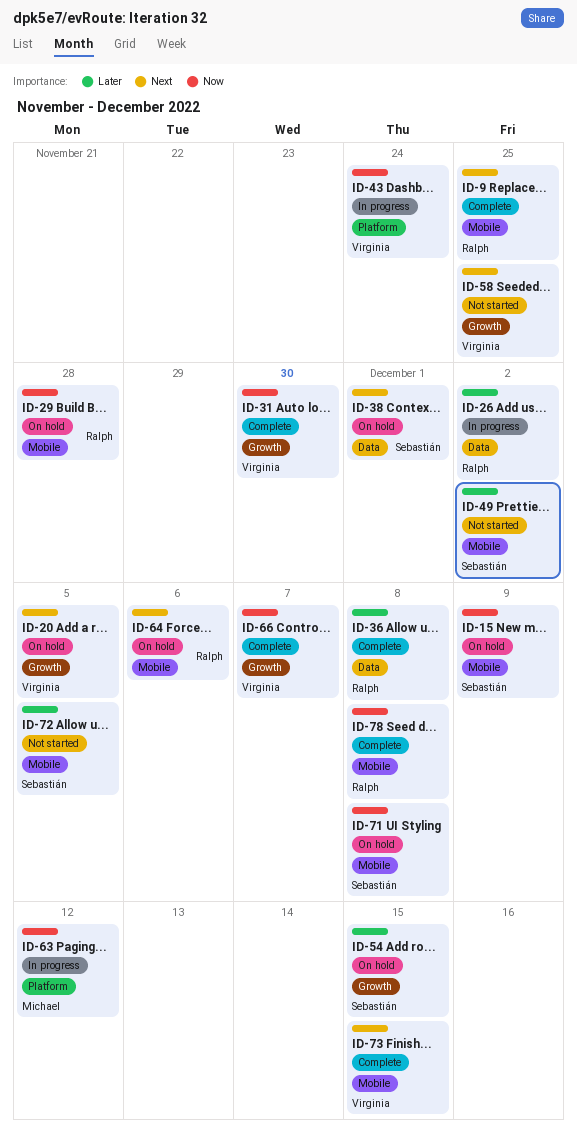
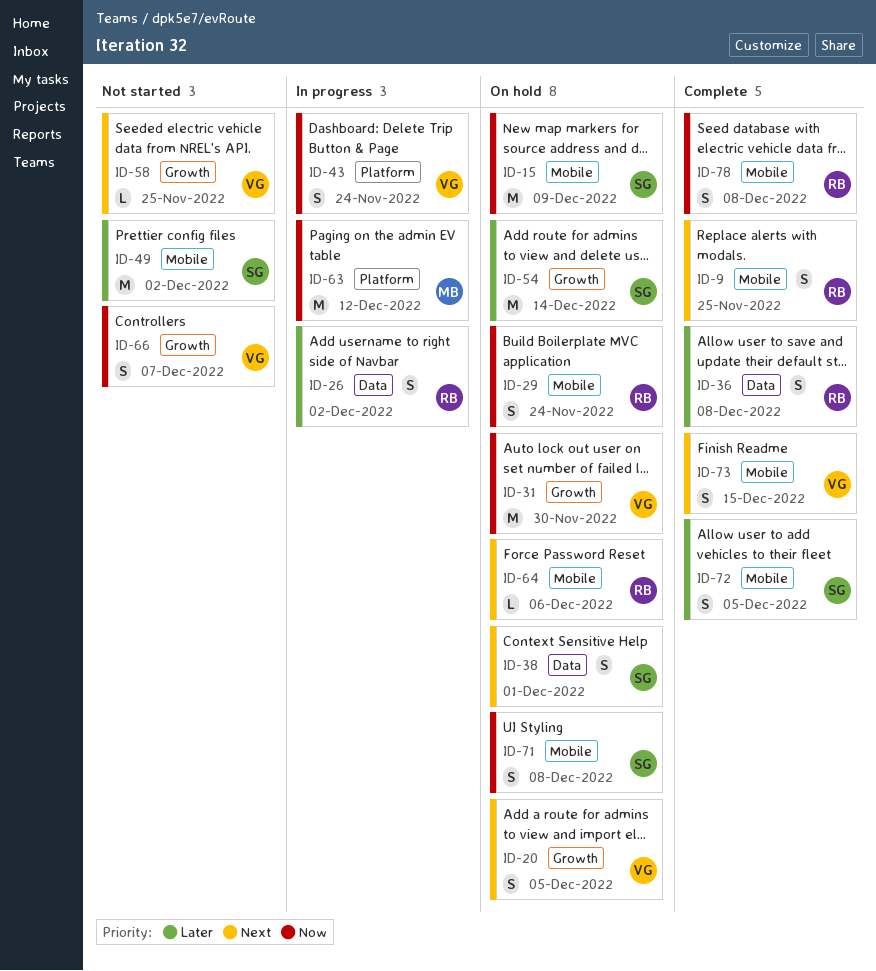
ID-29, due: Nov 28 -> Nov 24
ID-31, status: Complete -> On hold
ID-54, due: Dec 15 -> Dec 14
ID-66, status: Complete -> Not started
ID-72, status: Not started -> Complete

